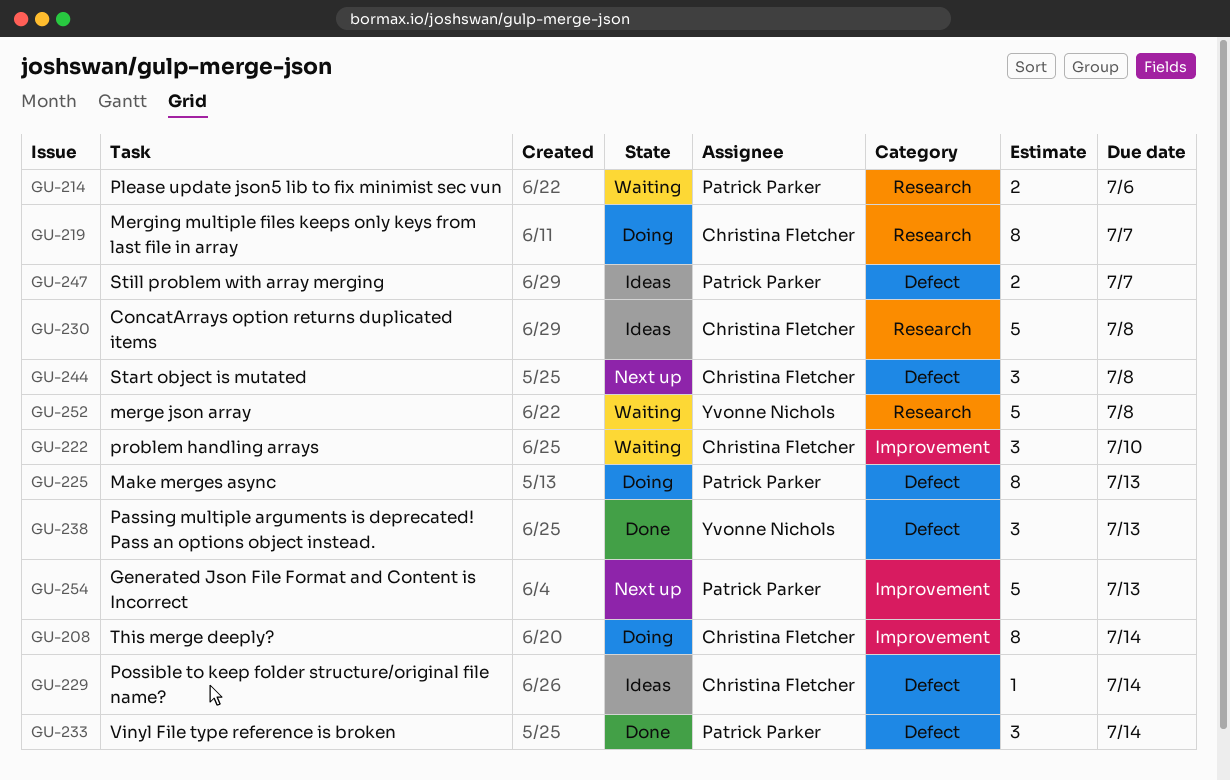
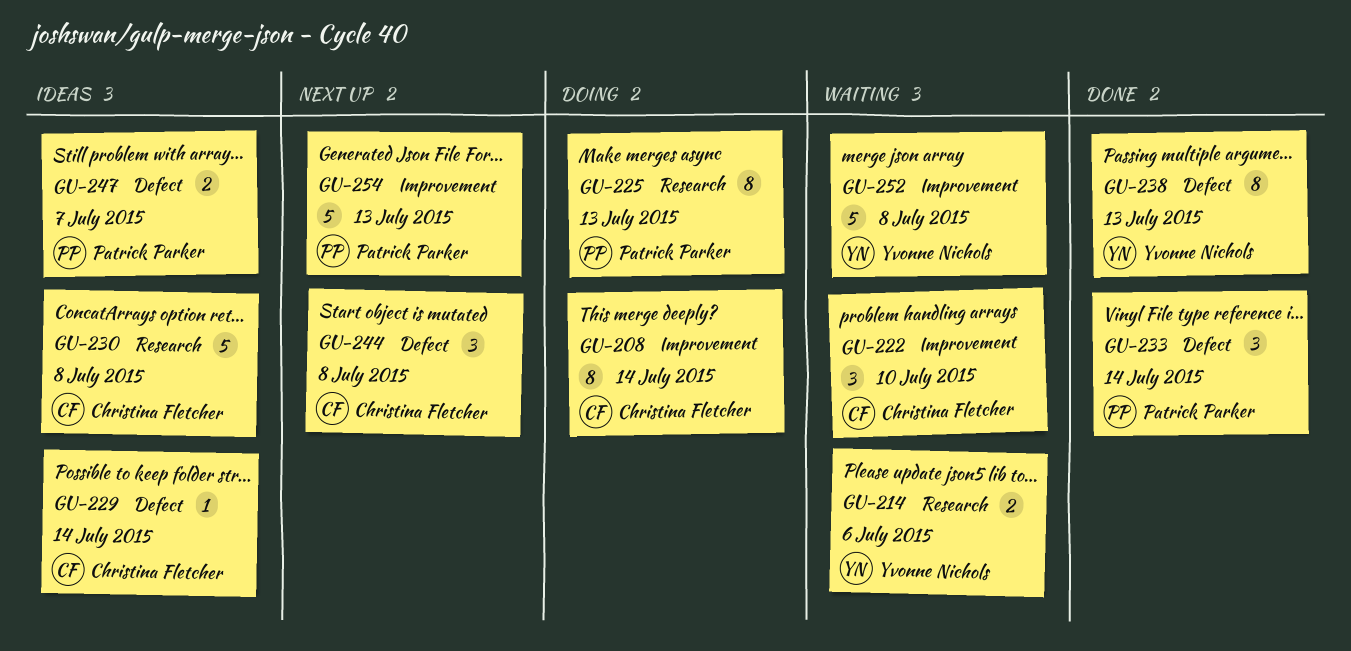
GU-214, owner: Patrick Parker -> Yvonne Nichols
GU-219: present -> none
GU-225, label: Defect -> Research
GU-238, estimate: 3 -> 8
GU-252, label: Research -> Improvement

